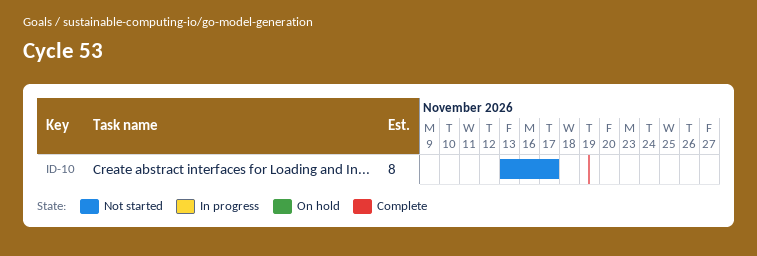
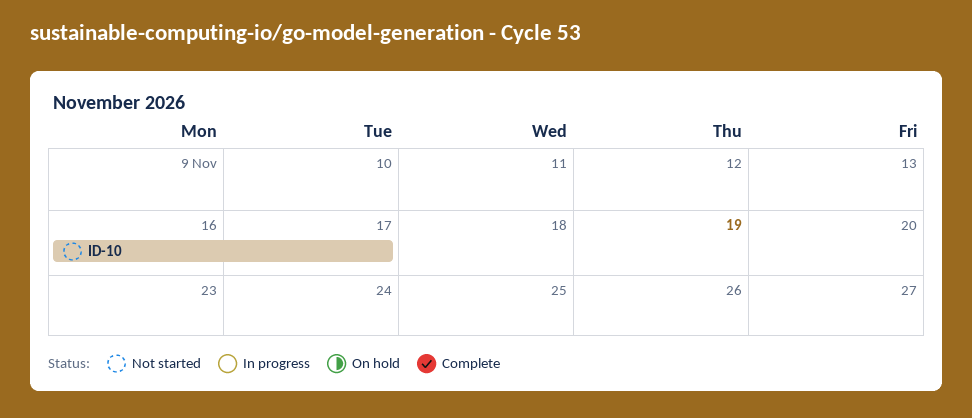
ID-10, start: Nov 13 -> Nov 16

